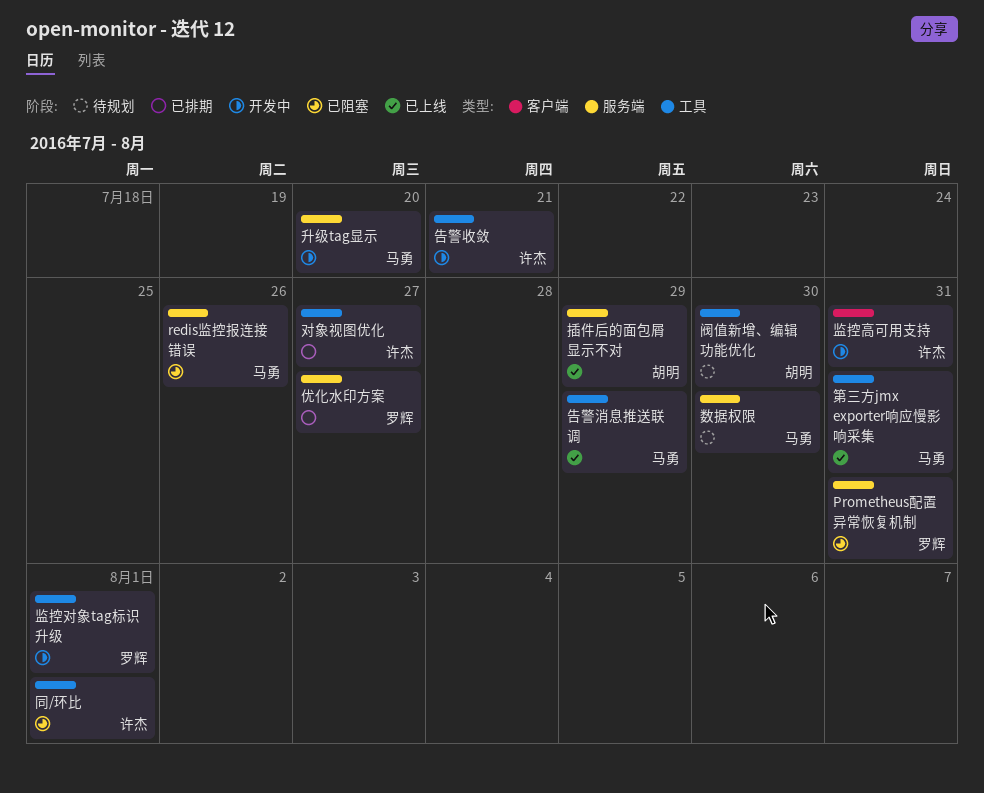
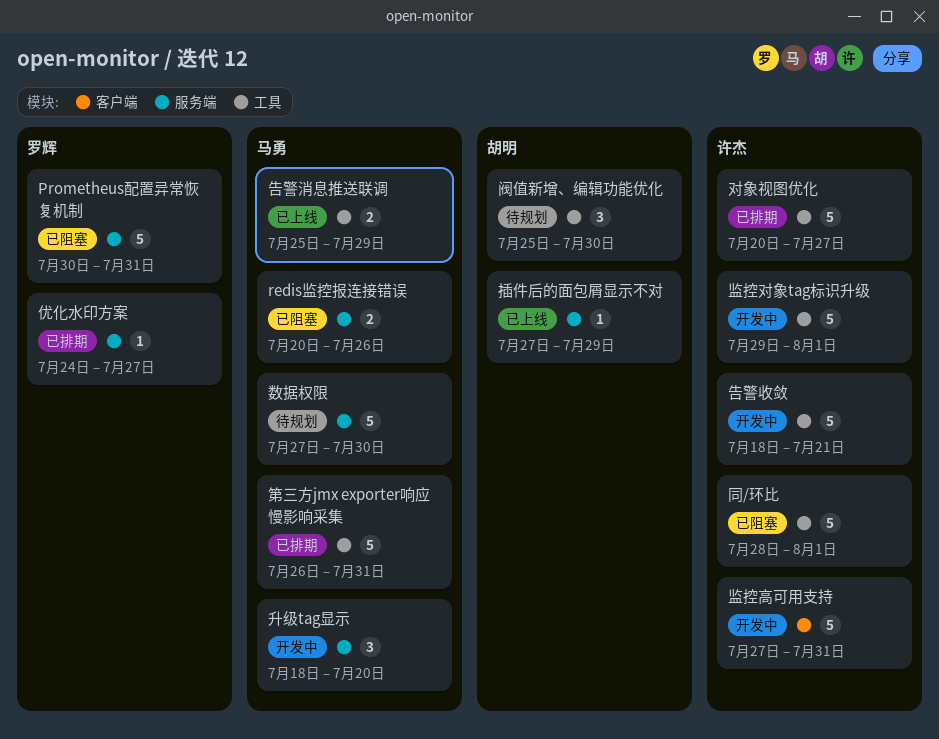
监控对象tag标识升级, owner: 罗辉 -> 许杰
第三方jmx exporter响应慢影响采集, status: 已上线 -> 已排期

